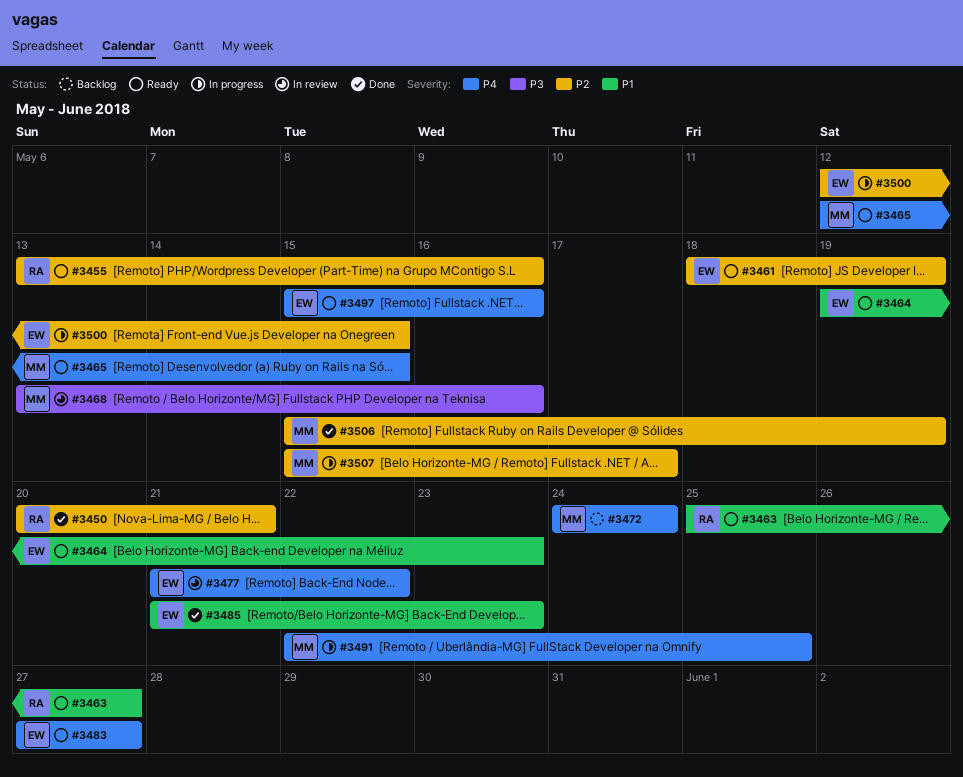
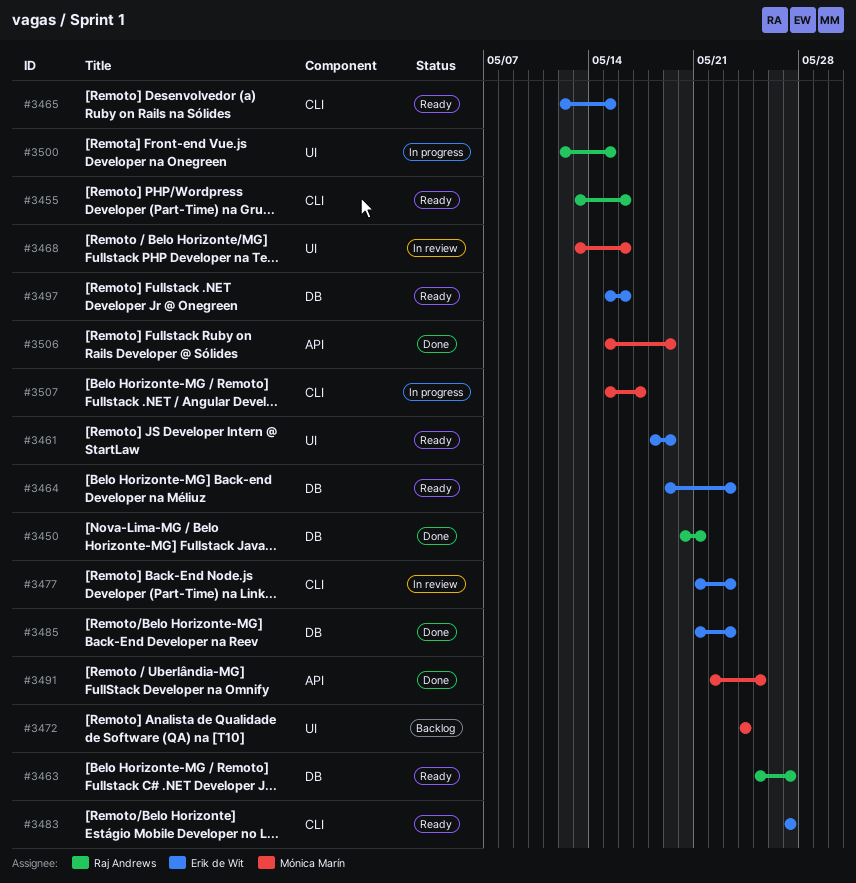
#3465, owner: Mónica Marín -> Erik de Wit
#3477, due: May 22 -> May 23
#3491, status: In progress -> Done
#3500, owner: Erik de Wit -> Raj Andrews

